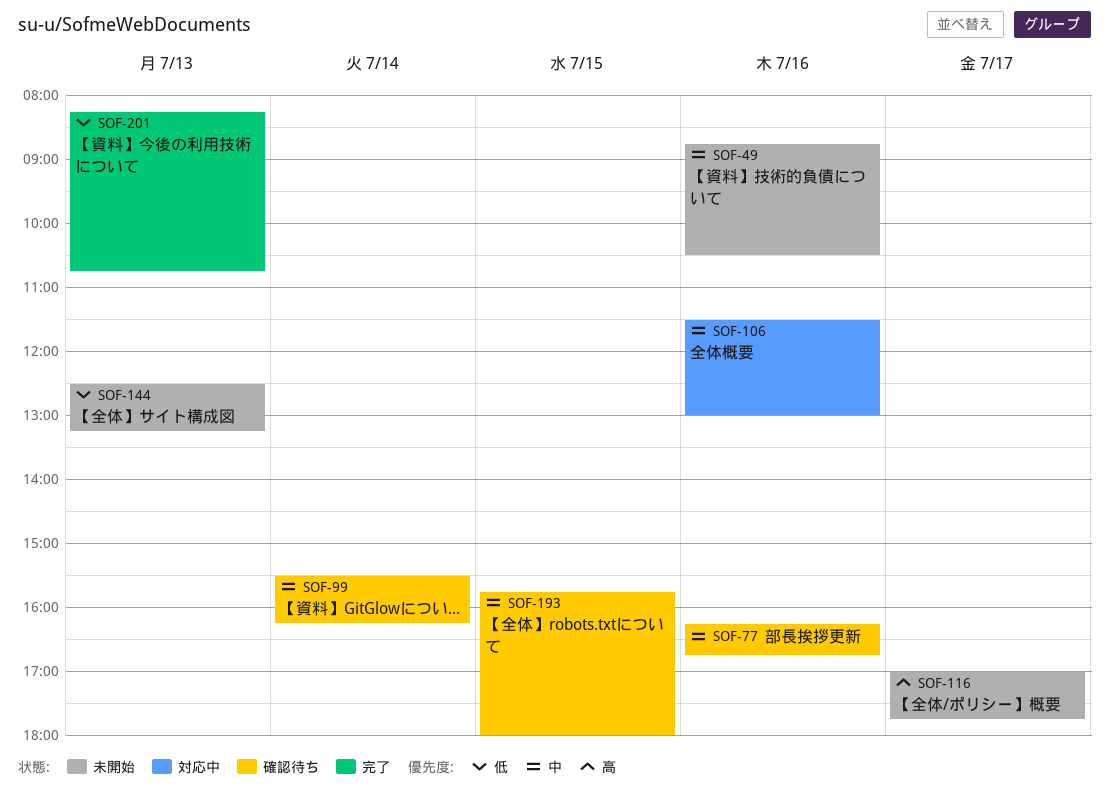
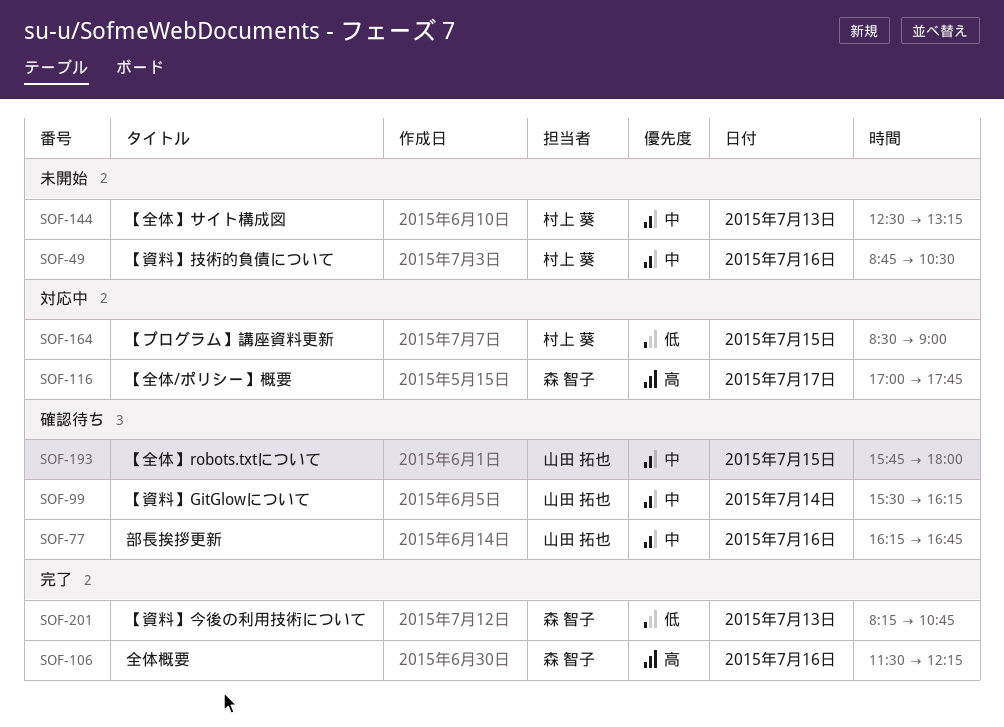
SOF-106, status: 対応中 -> 完了
SOF-106, priority: 中 -> 高
SOF-106, ends: 13:00 -> 12:15
SOF-116, status: 未開始 -> 対応中
SOF-144, priority: 低 -> 中
SOF-164: none -> present

